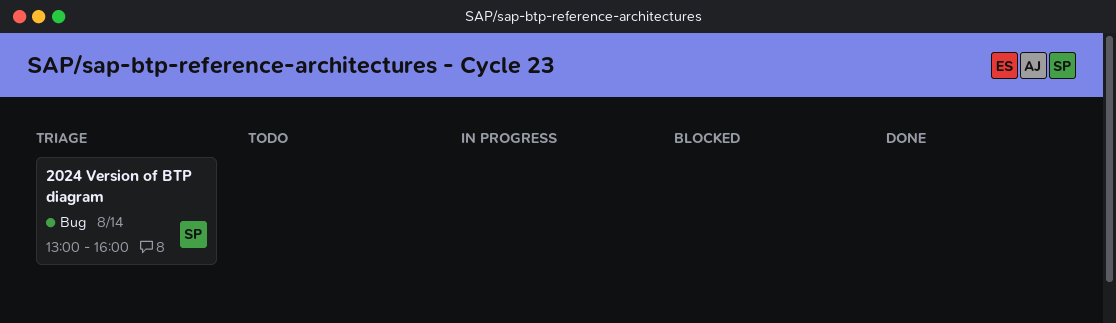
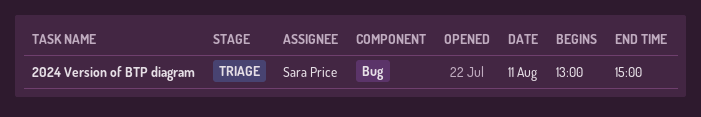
2024 Version of BTP diagram, day: Aug 14 -> Aug 11
2024 Version of BTP diagram, ends: 16:00 -> 15:00

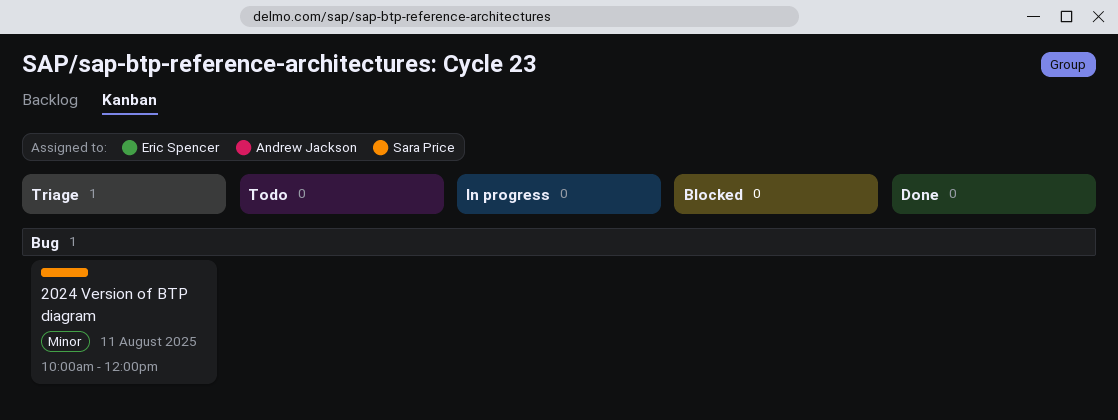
2024 Version of BTP diagram, begins: 13:00 -> 10:00
2024 Version of BTP diagram, ends: 15:00 -> 12:00

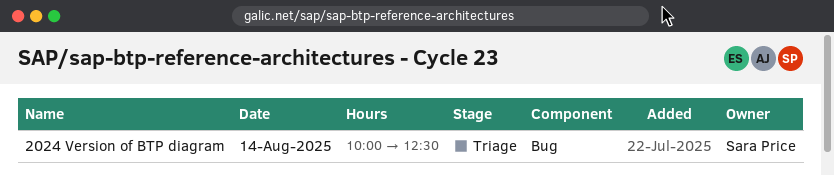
2024 Version of BTP diagram, day: Aug 11 -> Aug 14
2024 Version of BTP diagram, ends: 12:00 -> 12:30

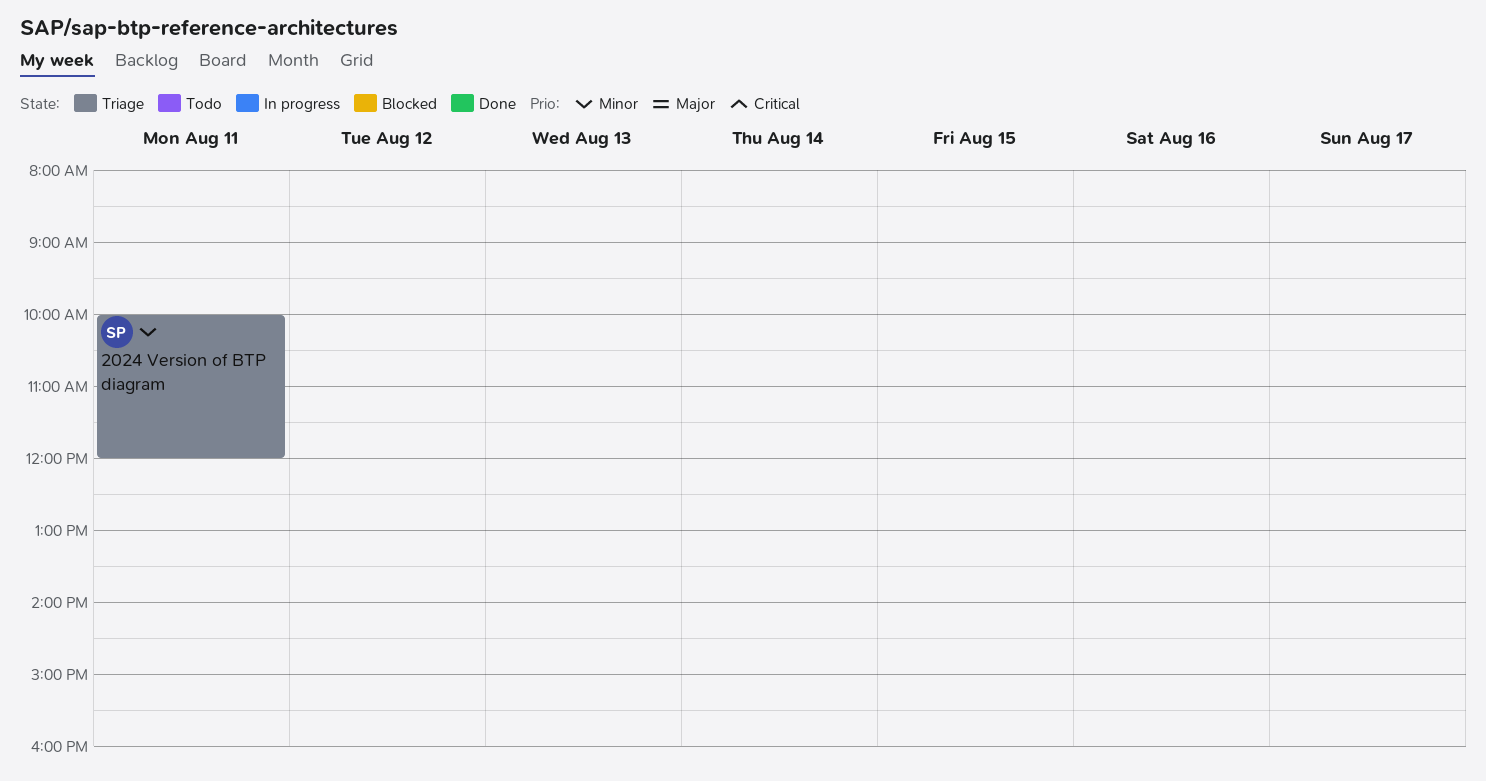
2024 Version of BTP diagram, day: Aug 14 -> Aug 11
2024 Version of BTP diagram, ends: 12:30 -> 12:00

